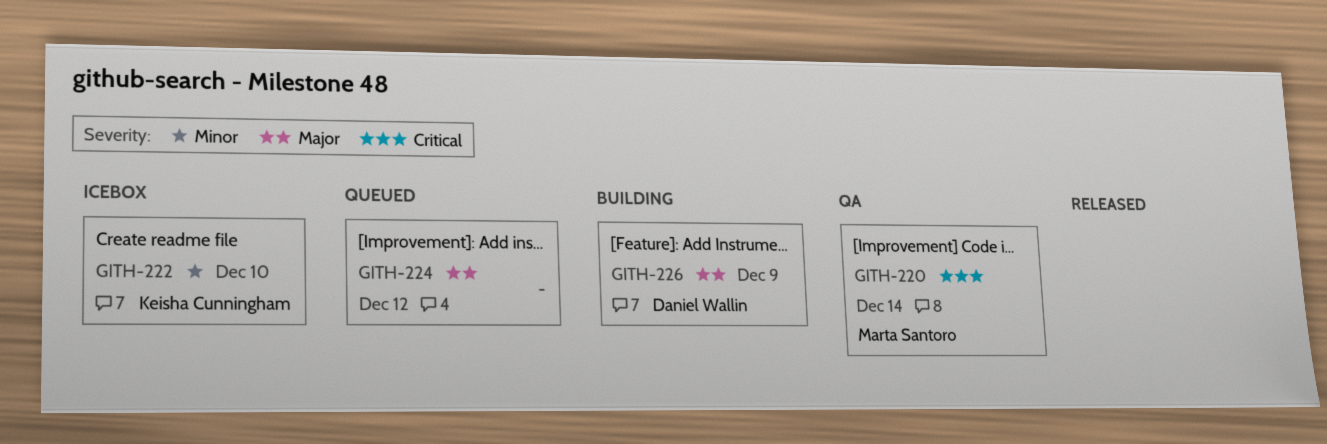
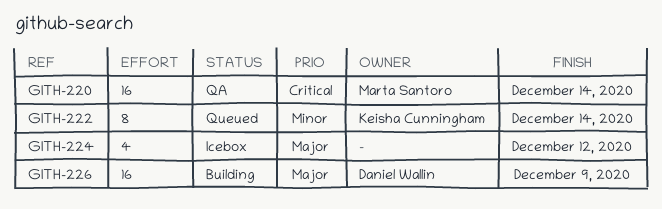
GITH-222, status: Icebox -> Queued
GITH-222, due: Dec 10 -> Dec 14
GITH-224, status: Queued -> Icebox

